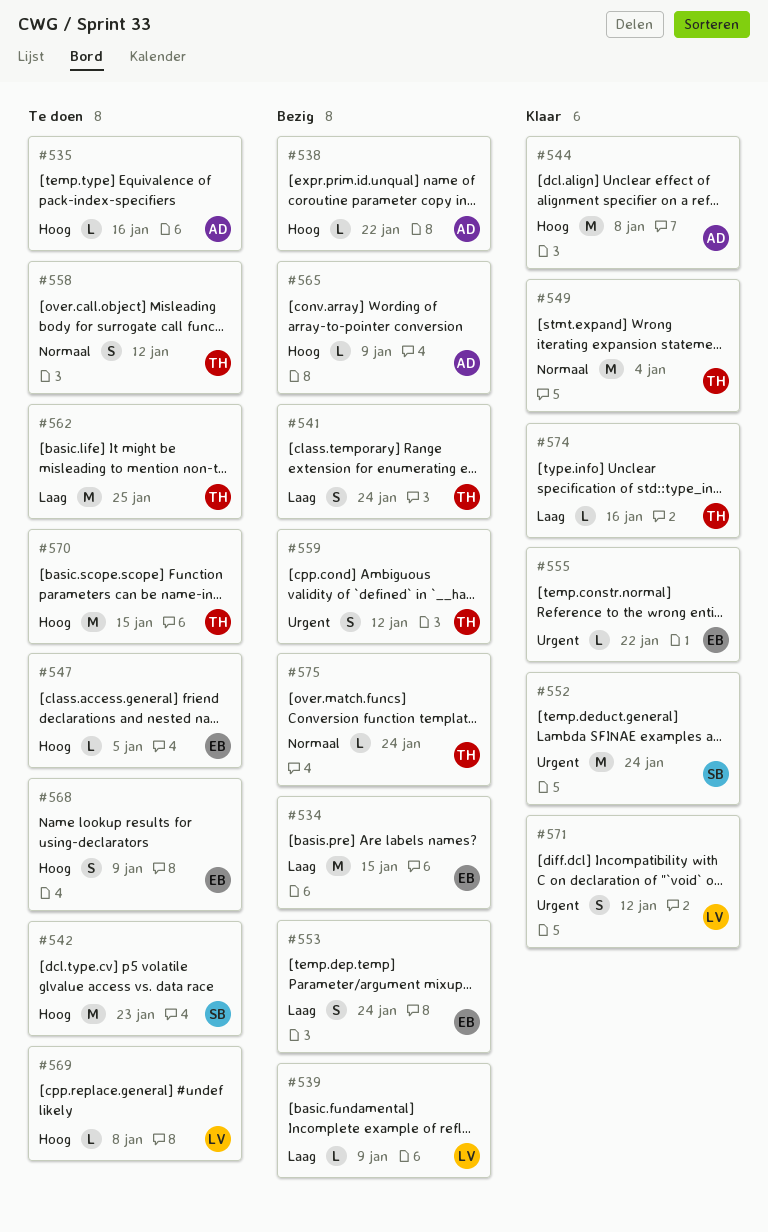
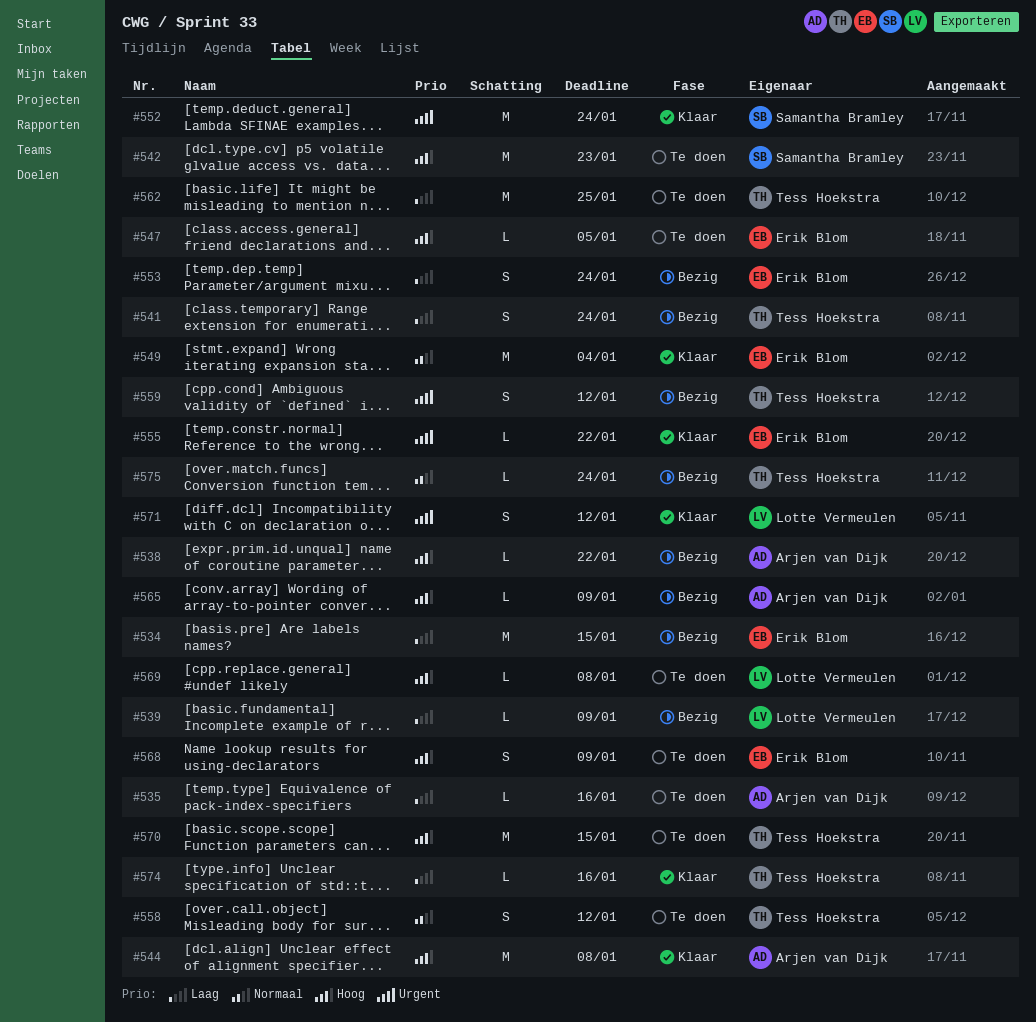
#535, priority: Hoog -> Laag
#549, owner: Tess Hoekstra -> Erik Blom

